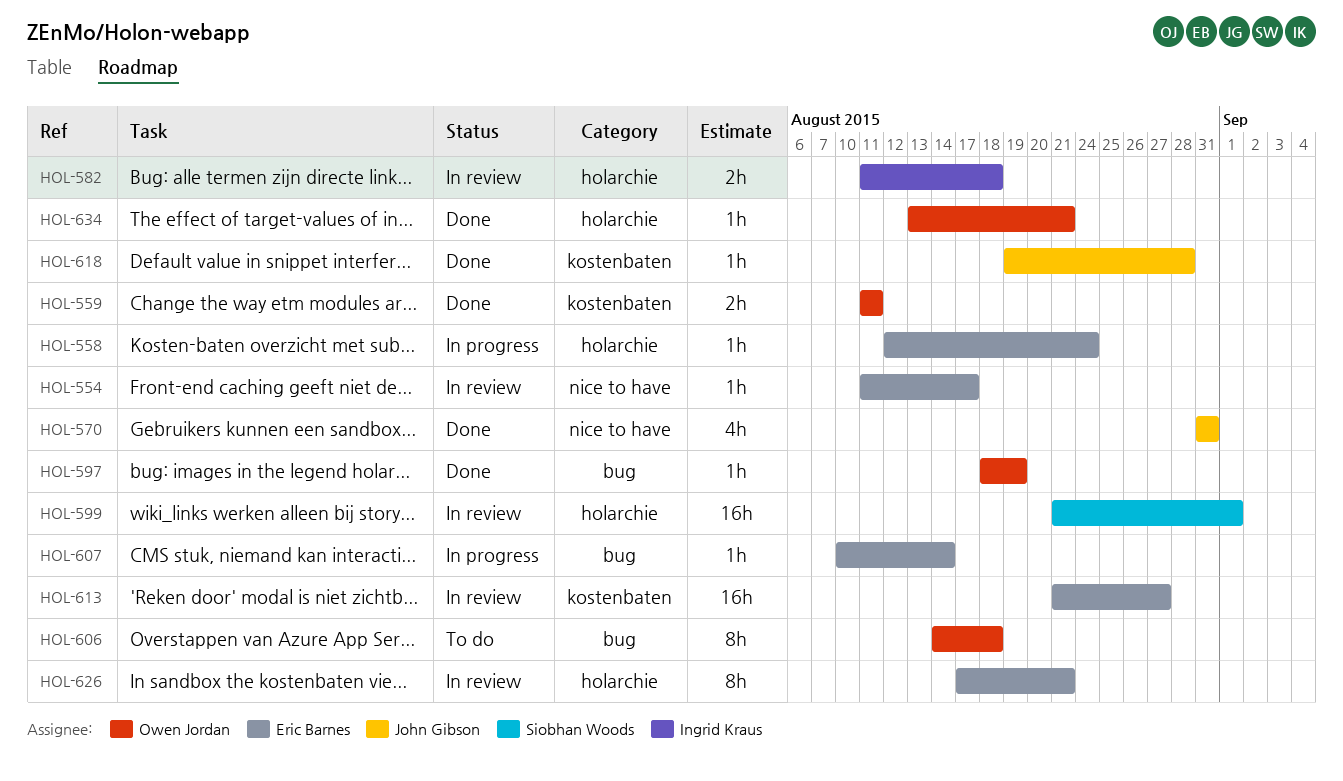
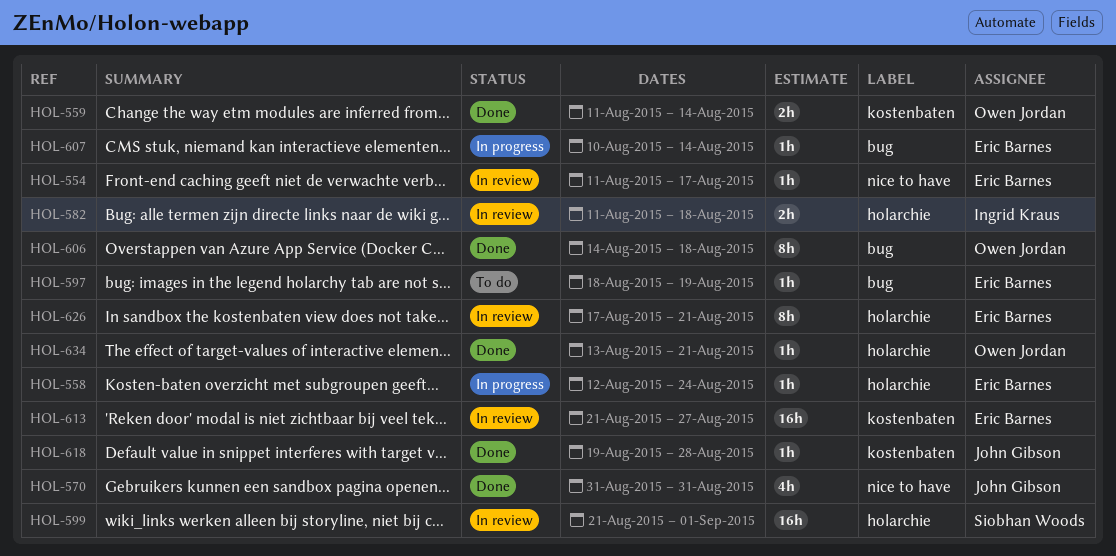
HOL-559, due: Aug 11 -> Aug 14
HOL-597, status: Done -> To do
HOL-597, owner: Owen Jordan -> Eric Barnes
HOL-606, status: To do -> Done

